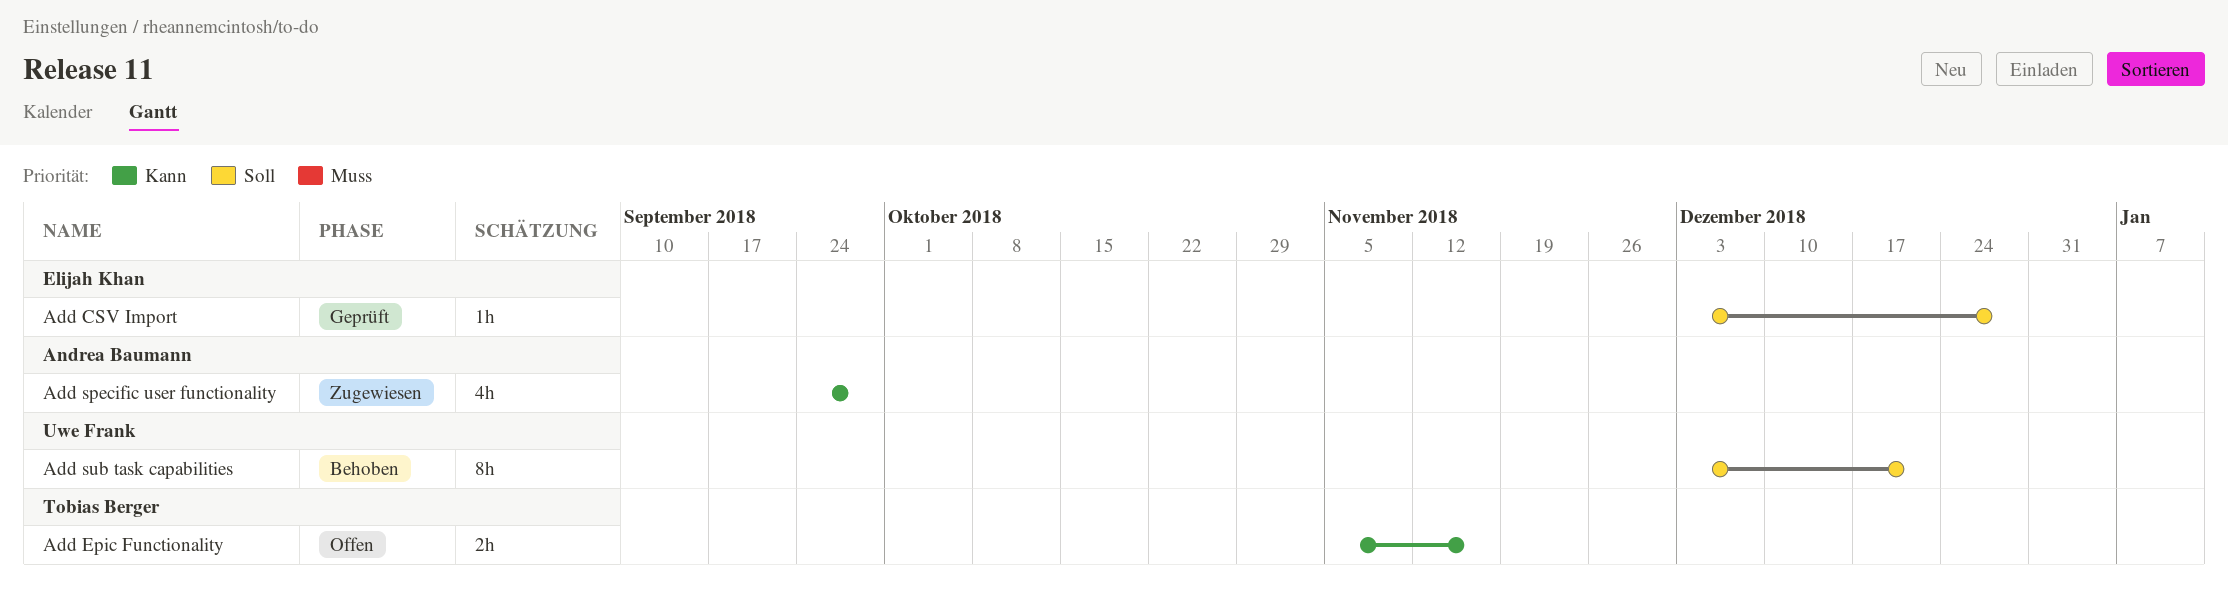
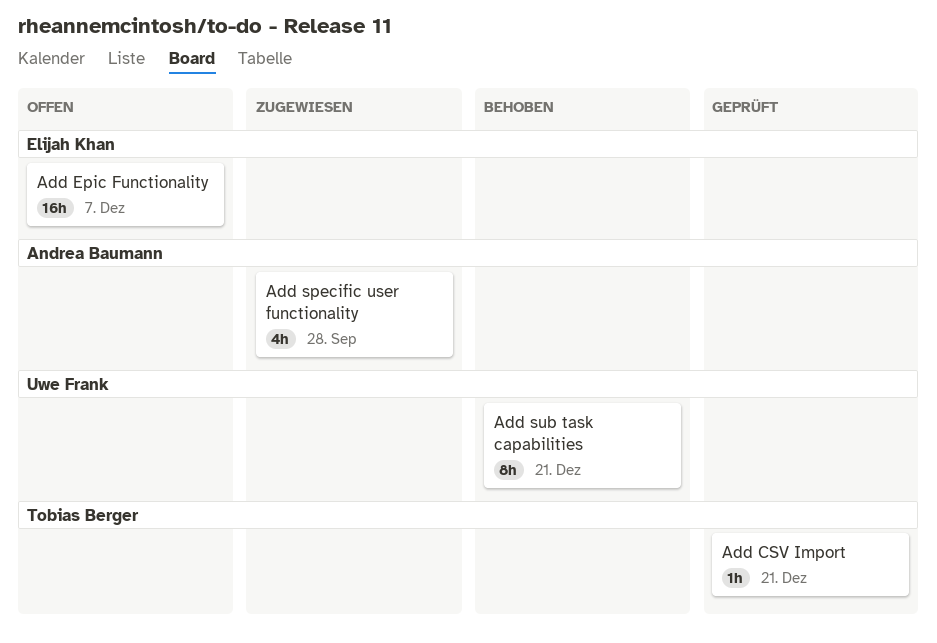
Add CSV Import, owner: Elijah Khan -> Tobias Berger
Add CSV Import, due: Dec 28 -> Dec 21
Add Epic Functionality, owner: Tobias Berger -> Elijah Khan
Add Epic Functionality, estimate: 2h -> 16h
Add Epic Functionality, due: Nov 16 -> Dec 7

